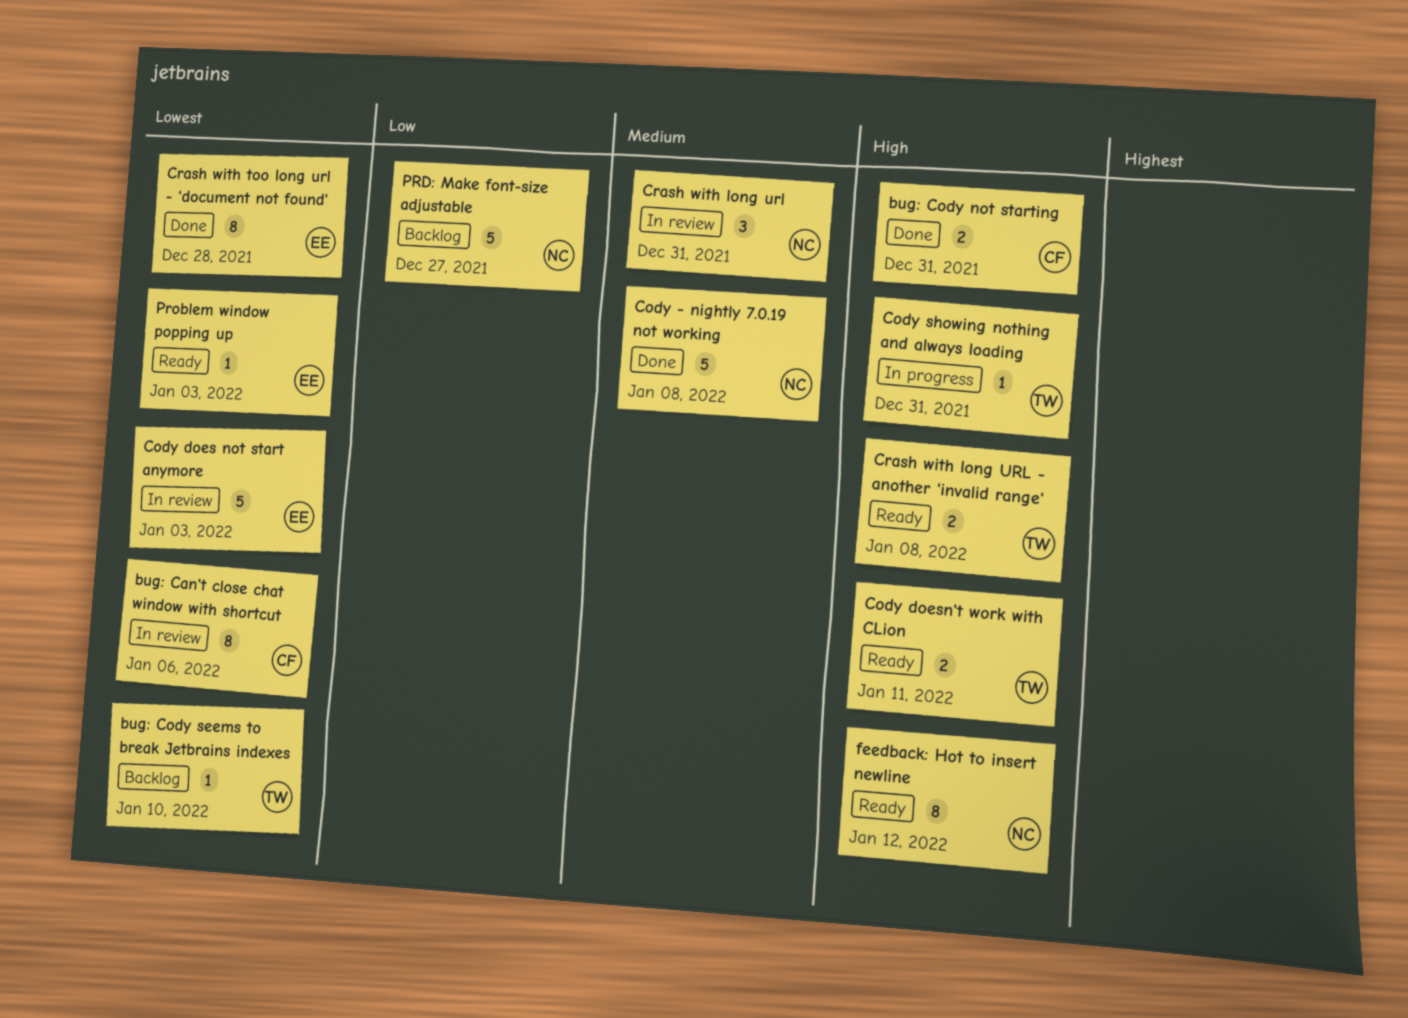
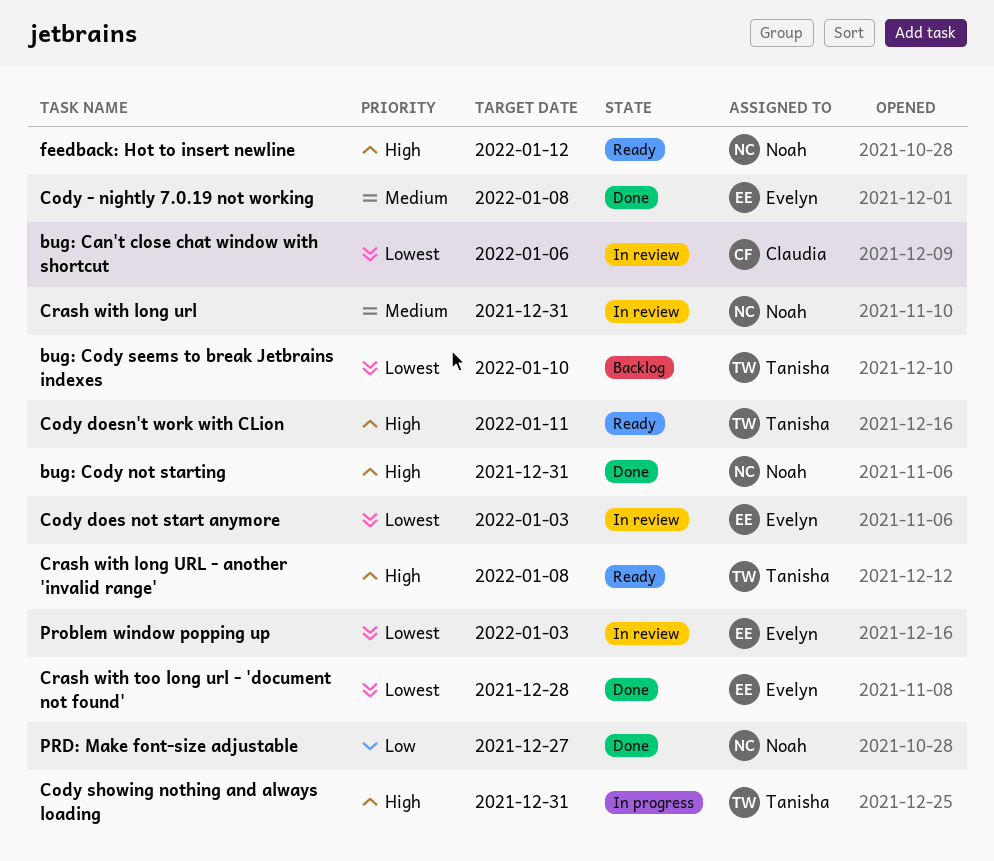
bug: Cody not starting, owner: Claudia -> Noah
Cody - nightly 7.0.19 not working, owner: Noah -> Evelyn
PRD: Make font-size adjustable, status: Backlog -> Done
Problem window popping up, status: Ready -> In review

